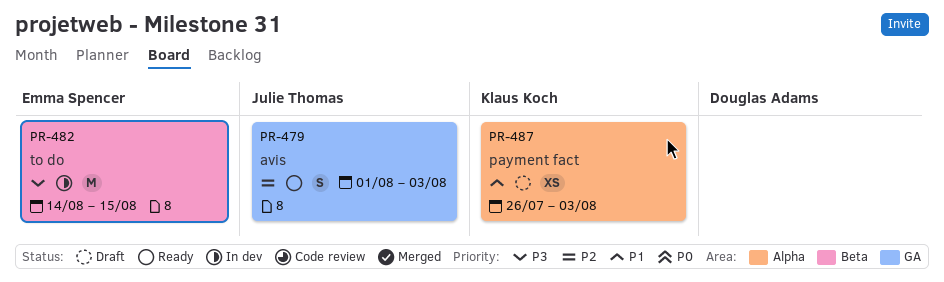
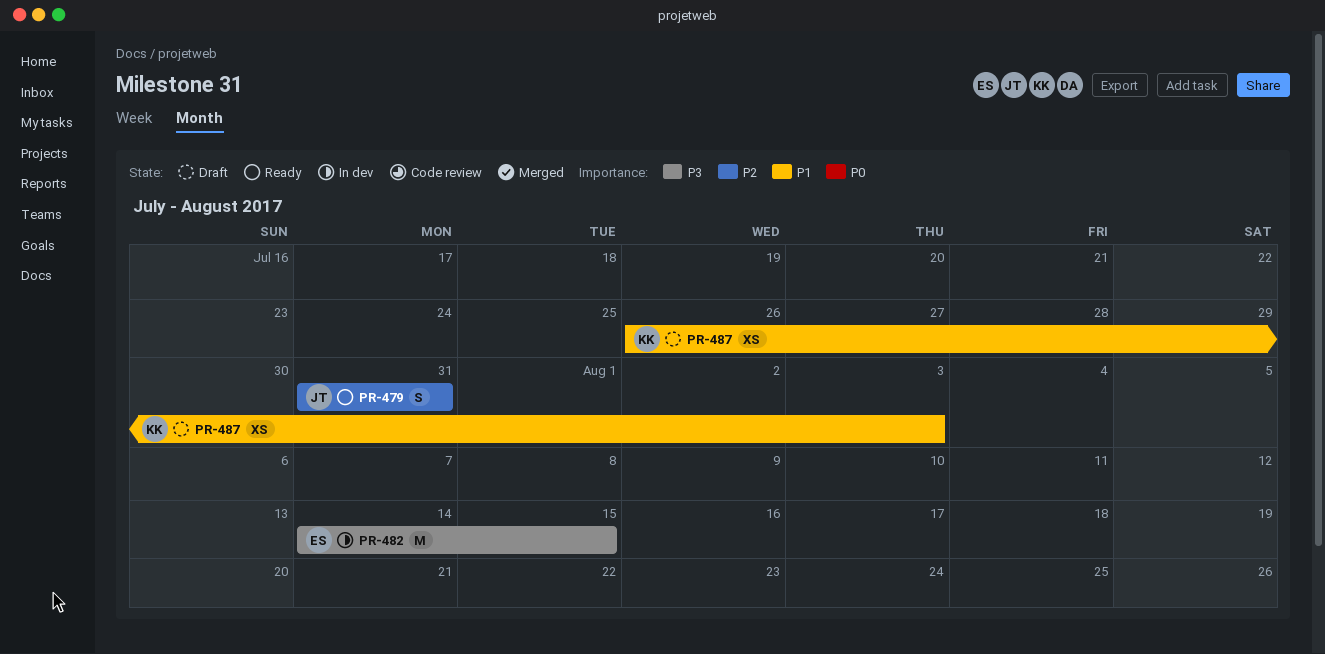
PR-479, start: Aug 1 -> Jul 31
PR-479, due: Aug 3 -> Jul 31

